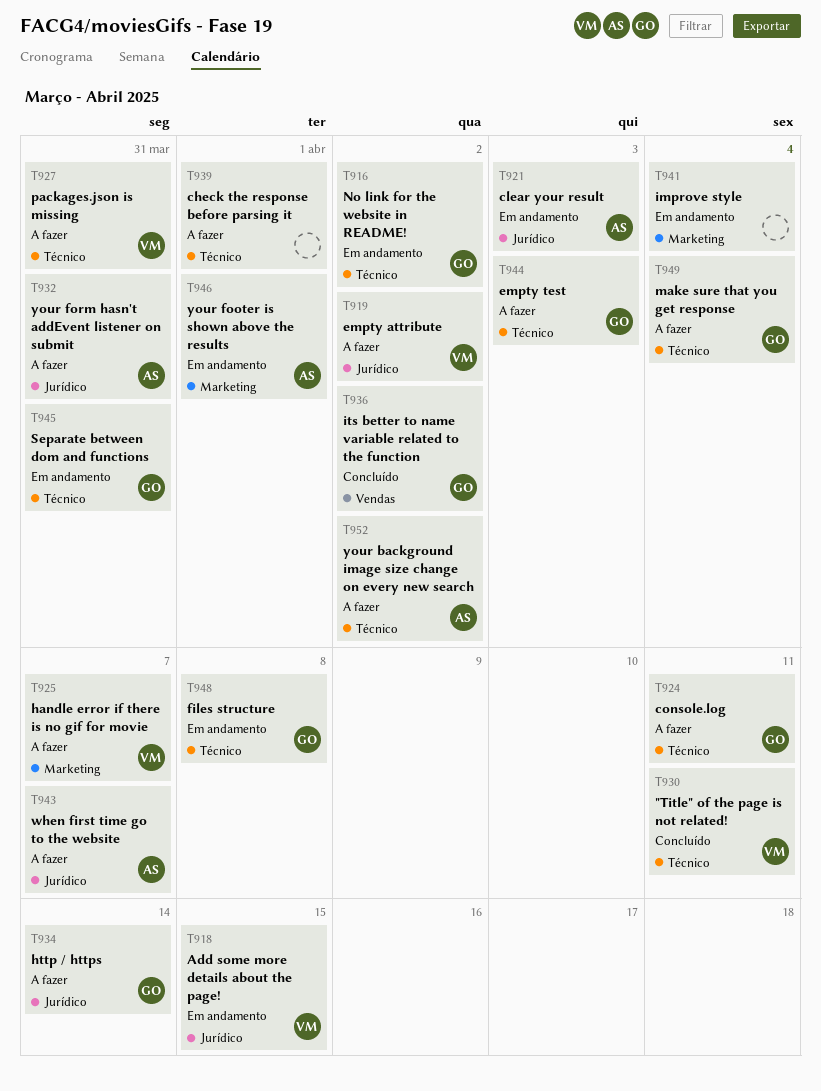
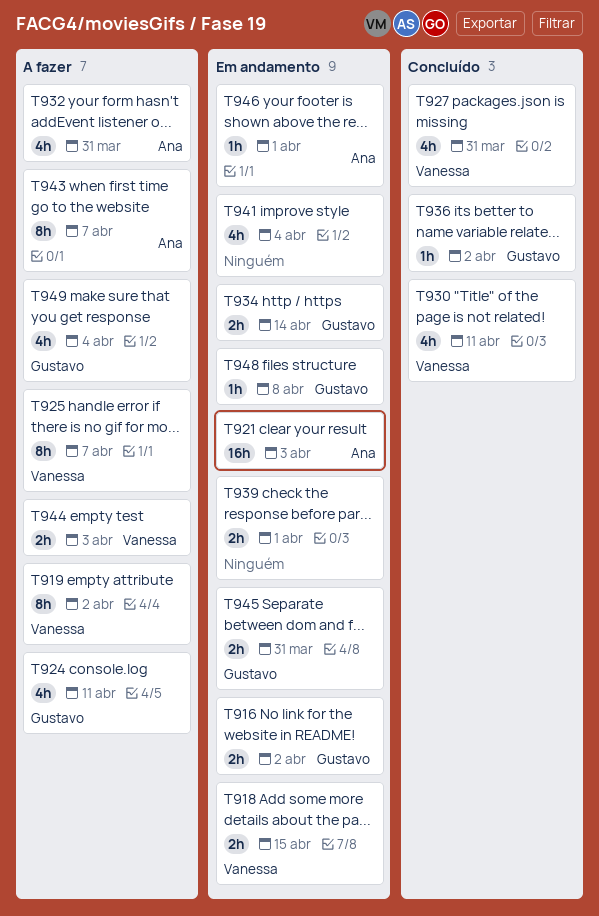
T927, status: A fazer -> Concluído
T934, status: A fazer -> Em andamento
T939, status: A fazer -> Em andamento
T944, owner: Gustavo -> Vanessa
T952: present -> none

